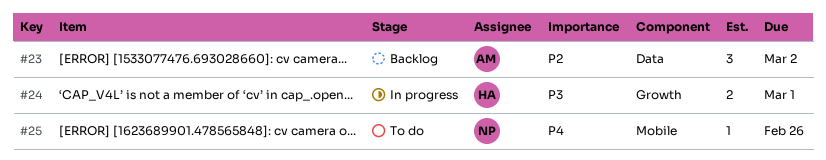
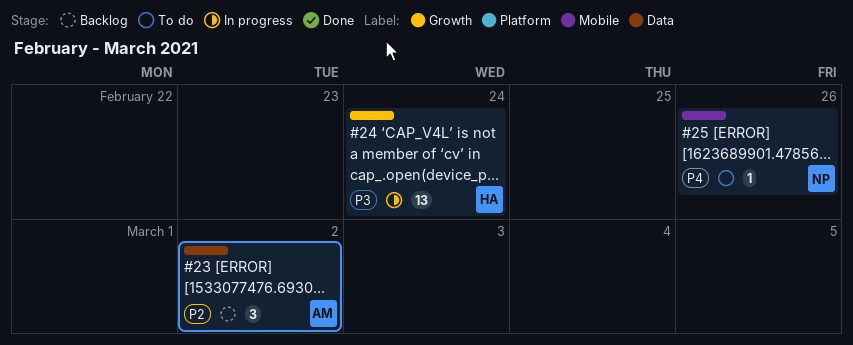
#24, estimate: 2 -> 13
#24, due: Mar 1 -> Feb 24

